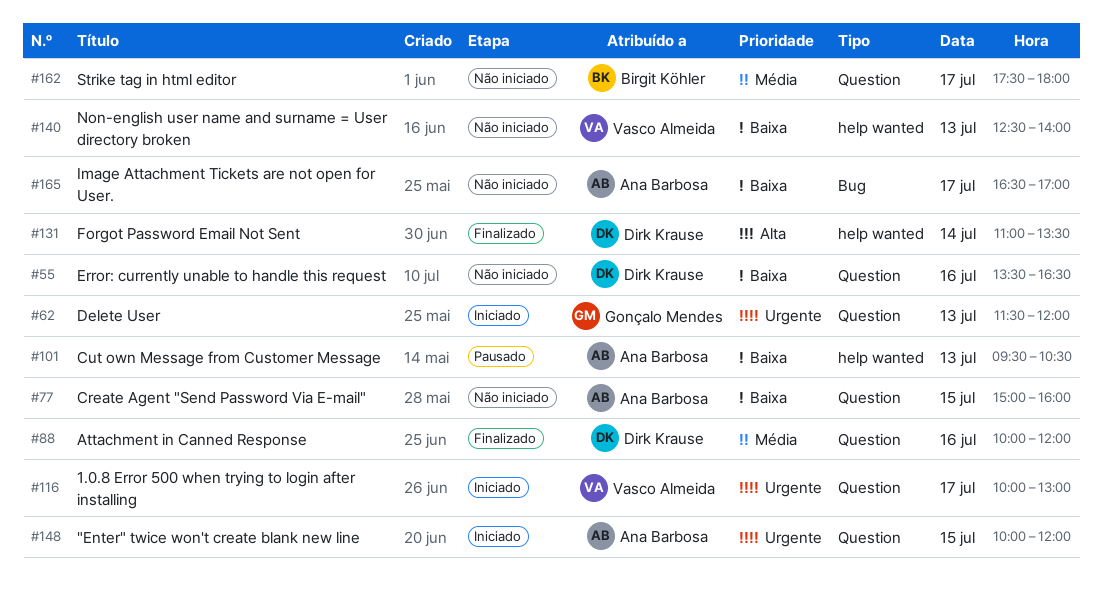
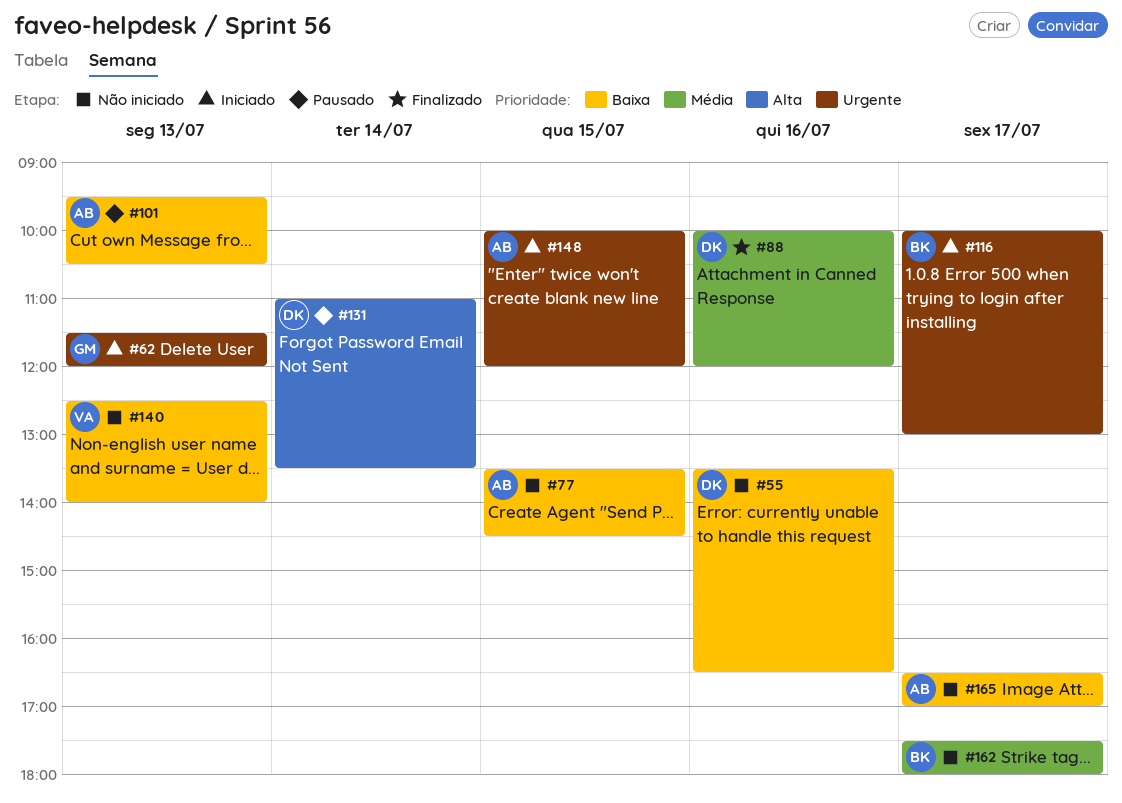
#77, begins: 15:00 -> 13:30
#77, ends: 16:00 -> 14:30
#116, owner: Vasco Almeida -> Birgit Köhler
#131, status: Finalizado -> Pausado

